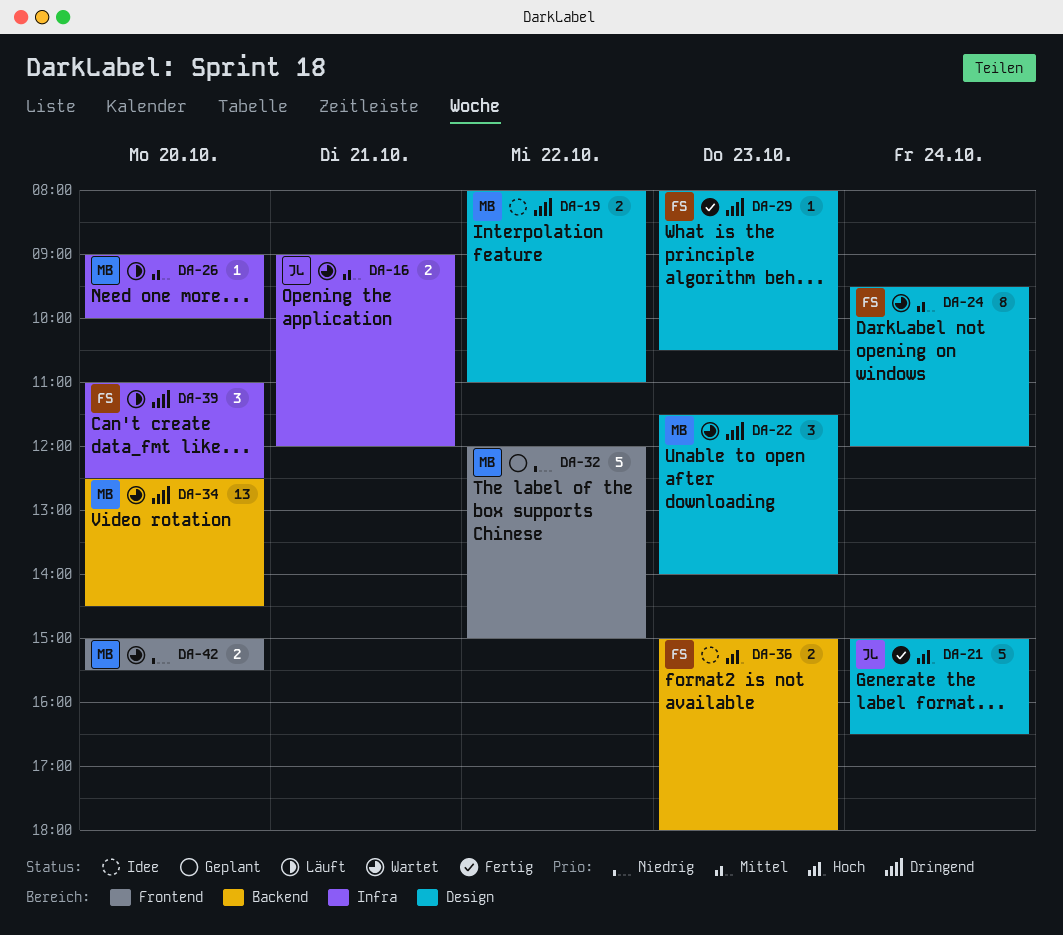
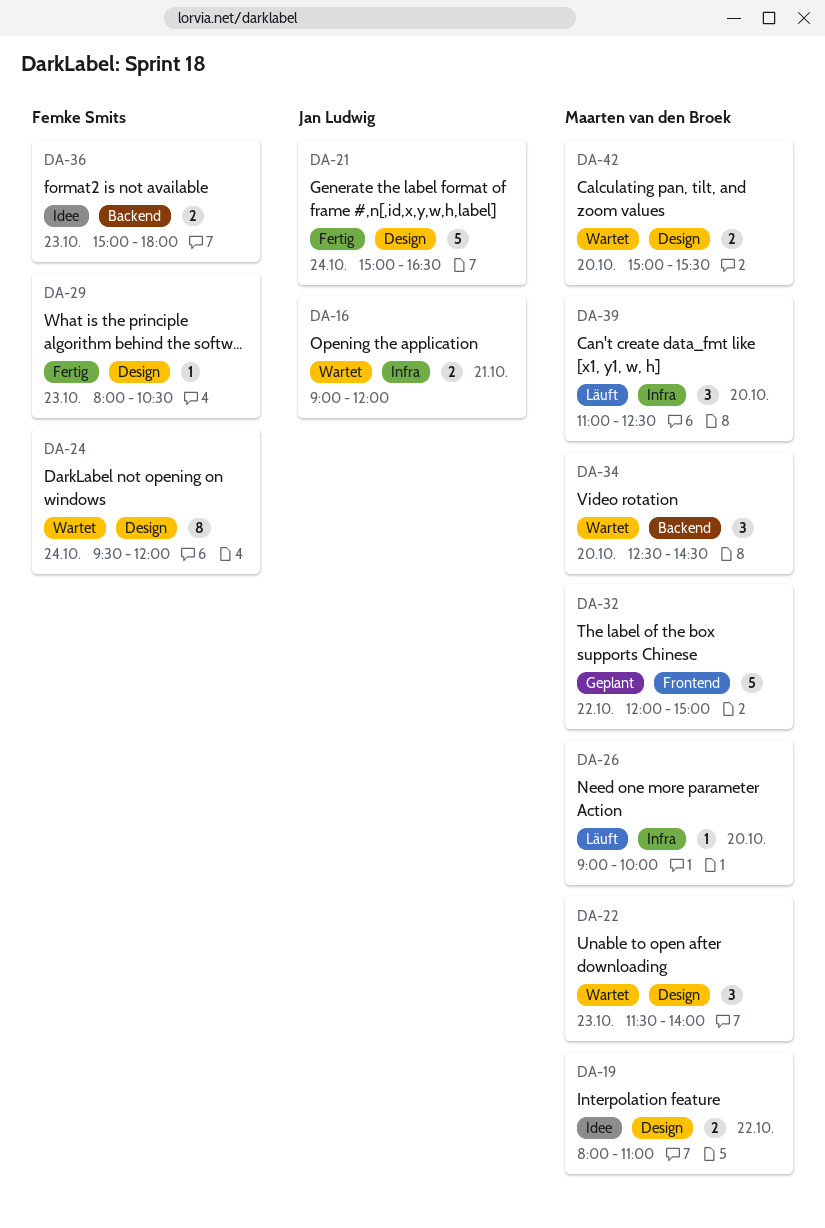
DA-34, estimate: 13 -> 3
DA-39, owner: Femke Smits -> Maarten van den Broek
DA-42, label: Frontend -> Design

